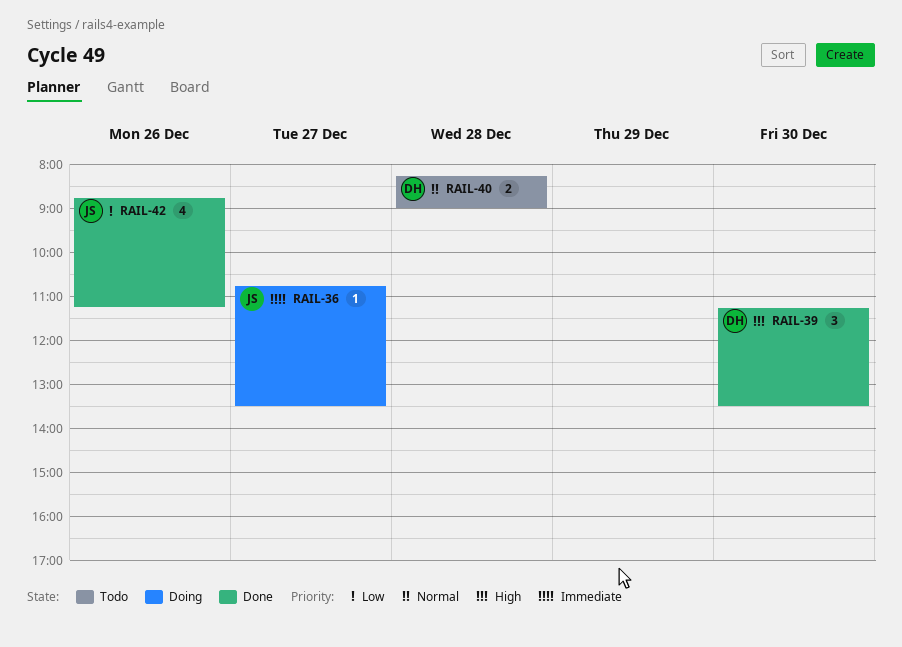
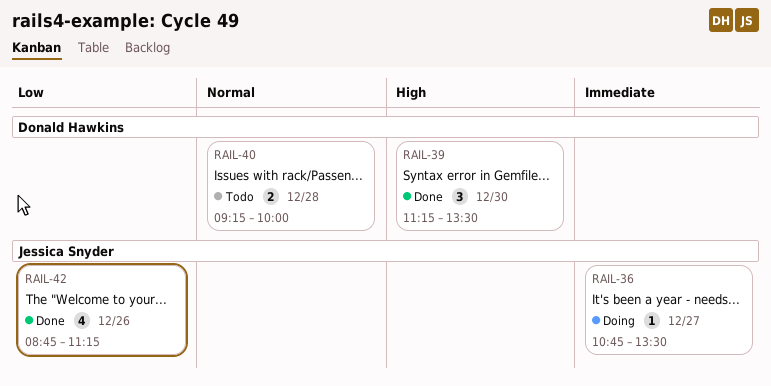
RAIL-40, begins: 08:15 -> 09:15
RAIL-40, ends: 09:00 -> 10:00

